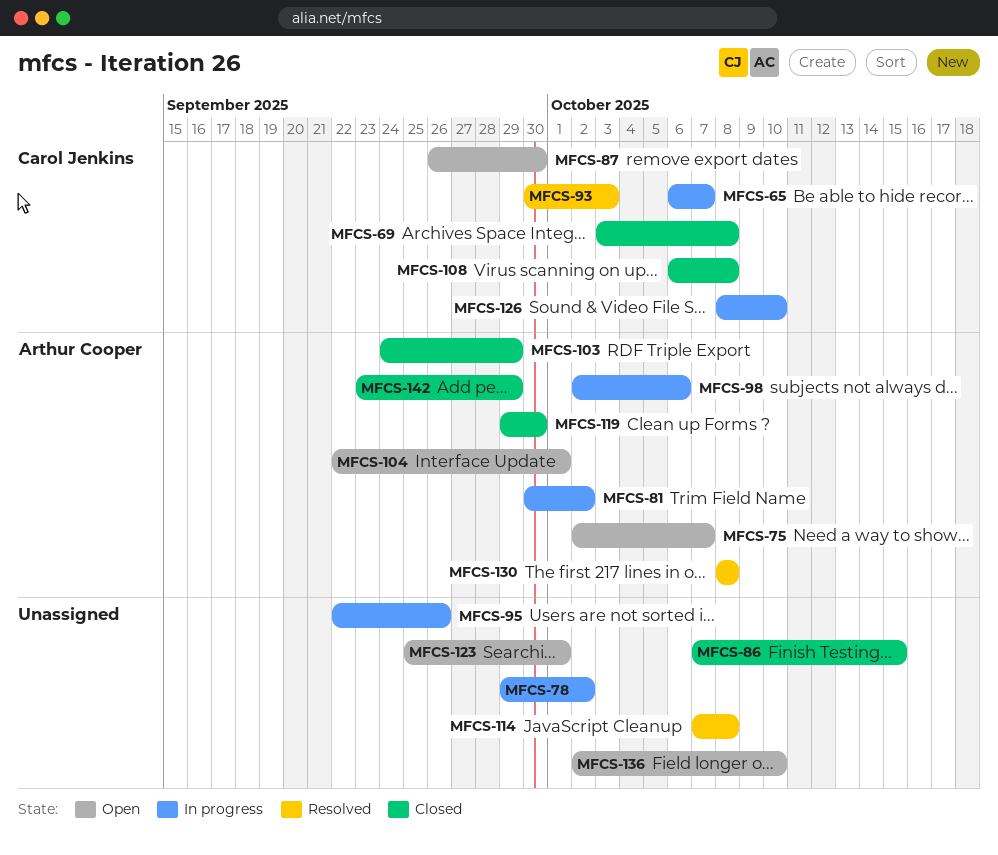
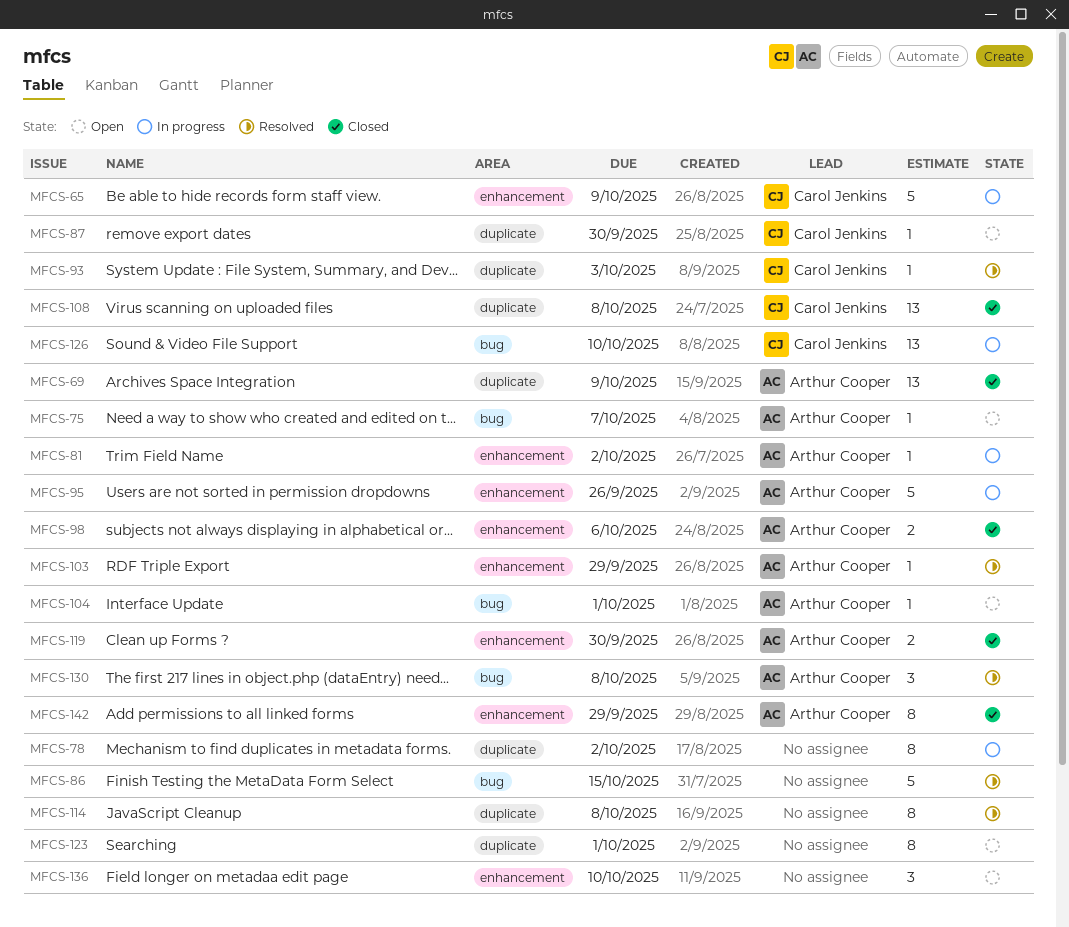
MFCS-65, due: Oct 7 -> Oct 9
MFCS-69, owner: Carol Jenkins -> Arthur Cooper
MFCS-69, due: Oct 8 -> Oct 9
MFCS-86, status: Closed -> Resolved
MFCS-95, owner: none -> Arthur Cooper
MFCS-98, status: In progress -> Closed
MFCS-103, status: Closed -> Resolved

